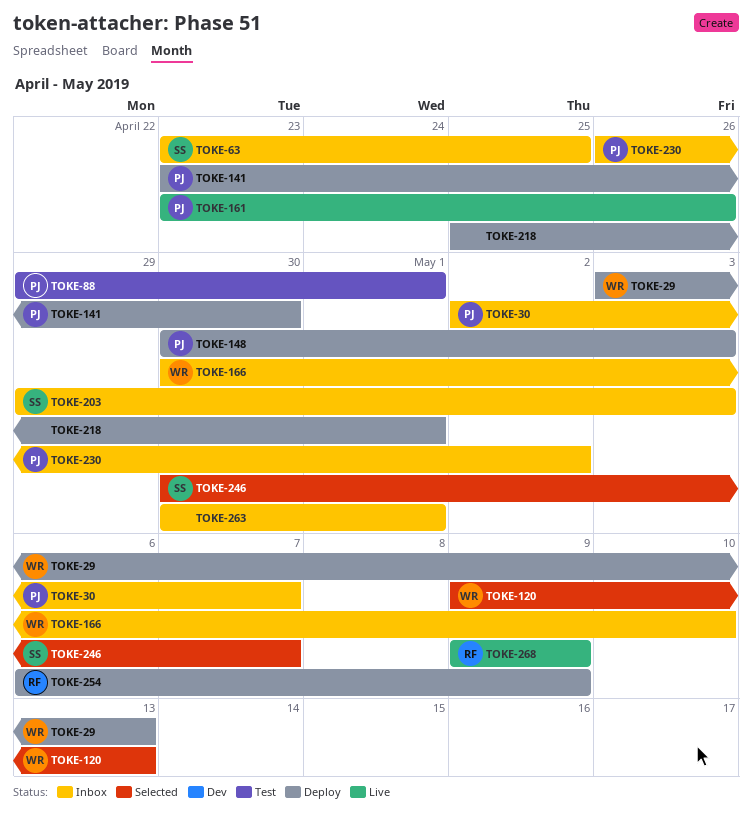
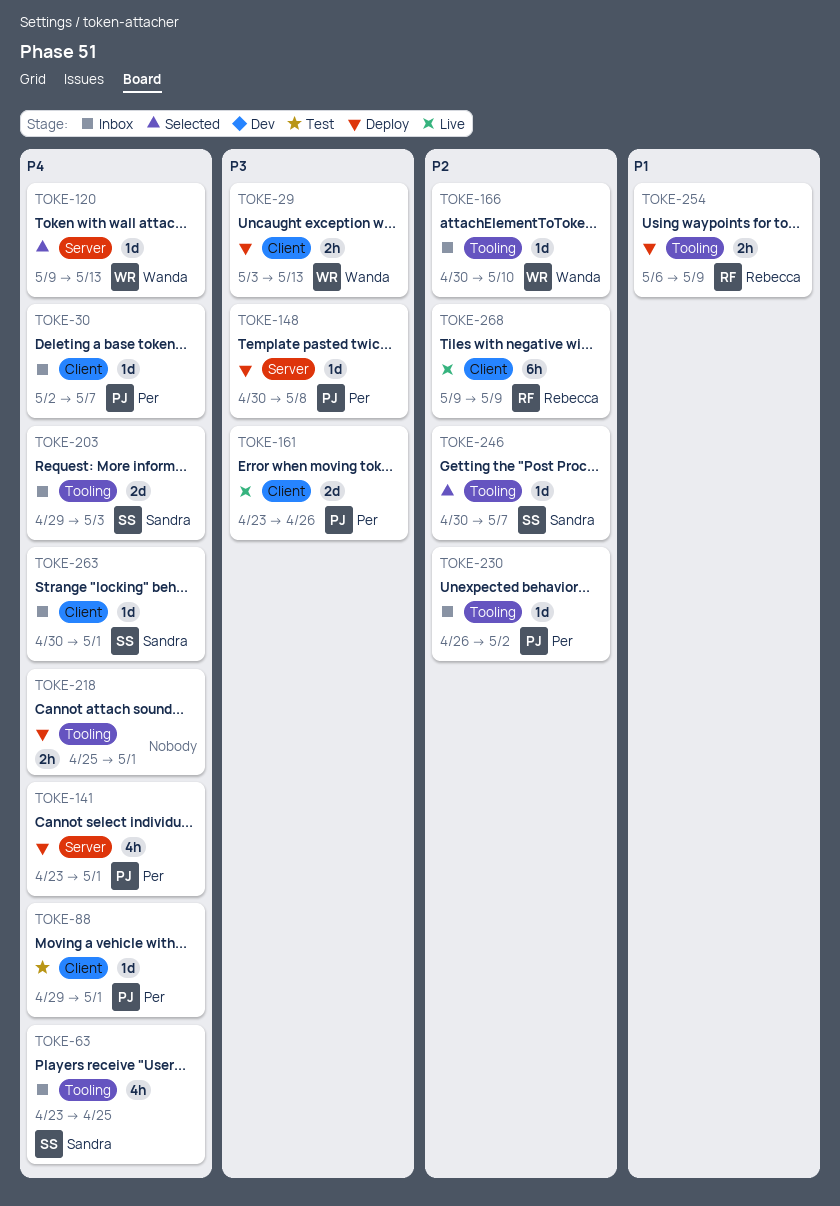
TOKE-141, due: Apr 30 -> May 1
TOKE-148, due: May 3 -> May 8
TOKE-263, owner: none -> Sandra

